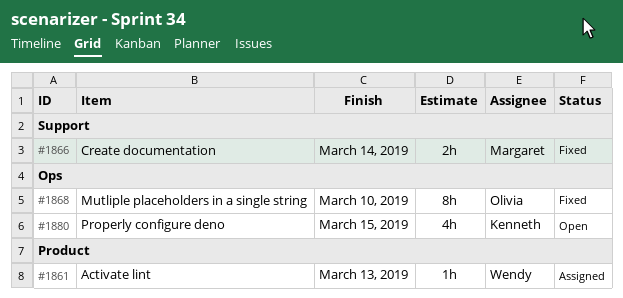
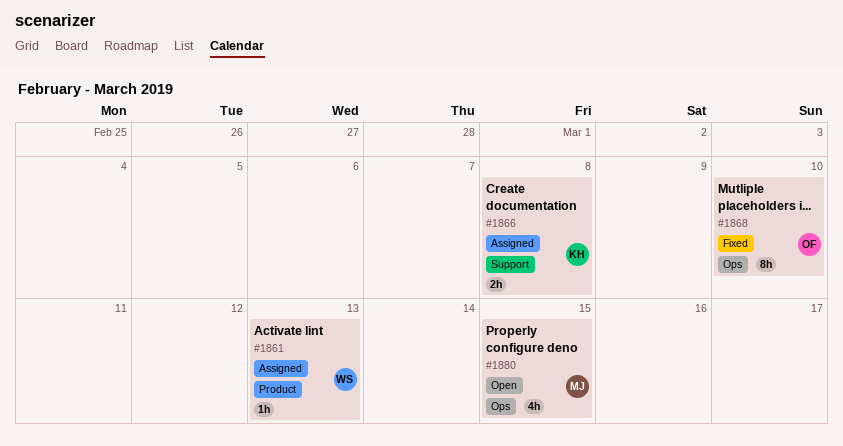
#1866, status: Fixed -> Assigned
#1866, owner: Margaret -> Kenneth
#1866, due: Mar 14 -> Mar 8
#1880, owner: Kenneth -> Margaret

